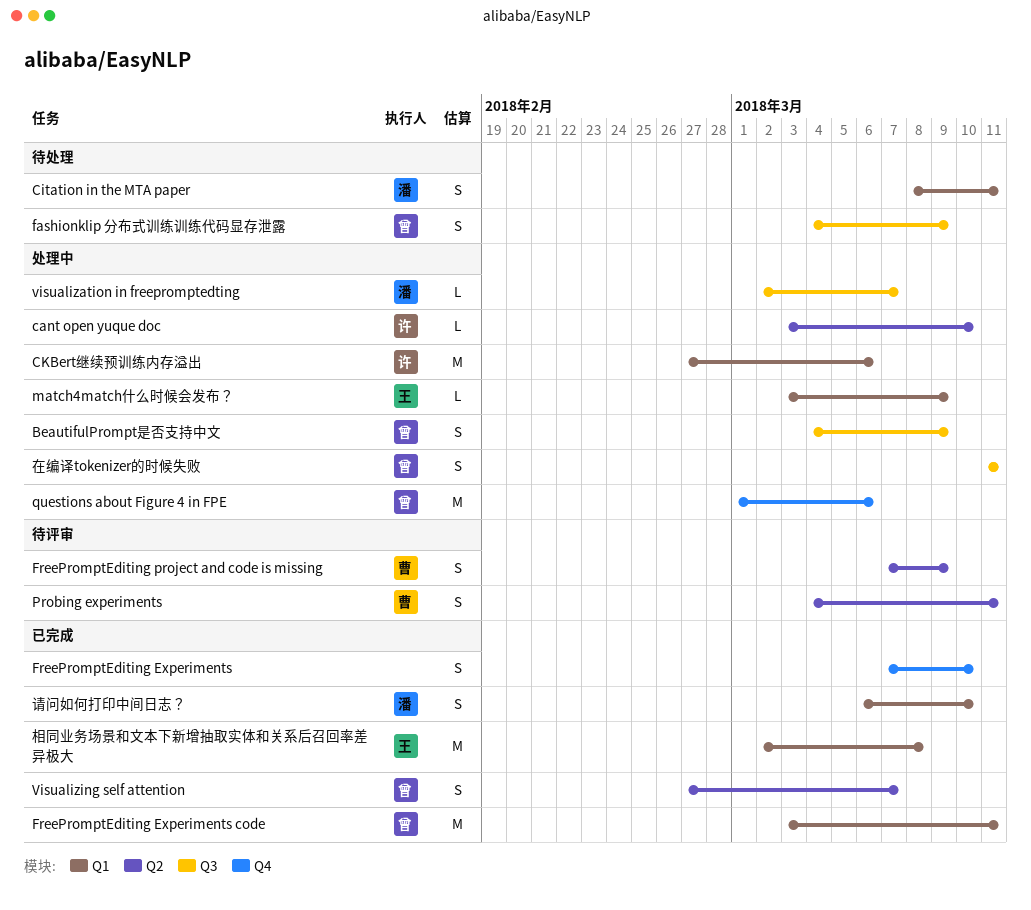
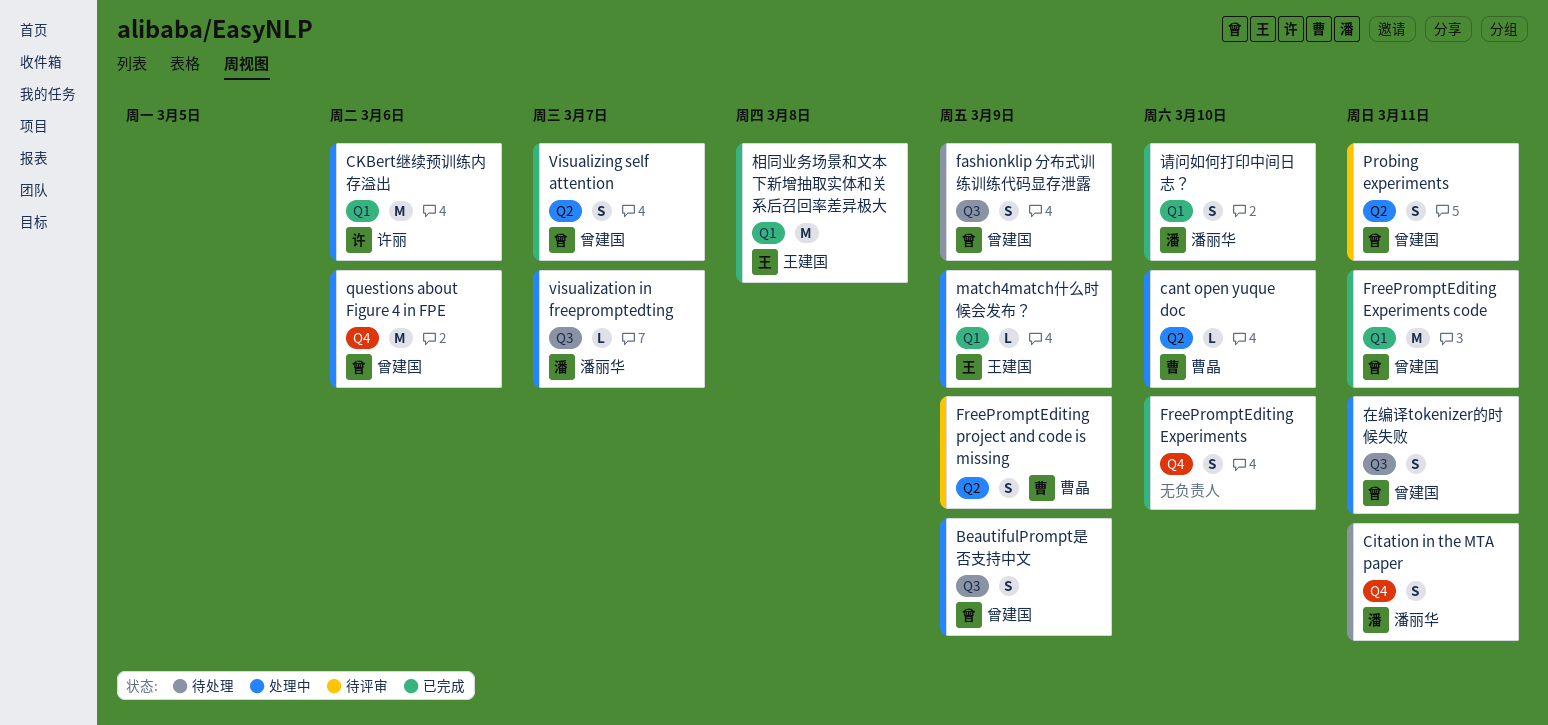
cant open yuque doc, owner: 许丽 -> 曹晶
Citation in the MTA paper, label: Q1 -> Q4
Probing experiments, owner: 曹晶 -> 曾建国

